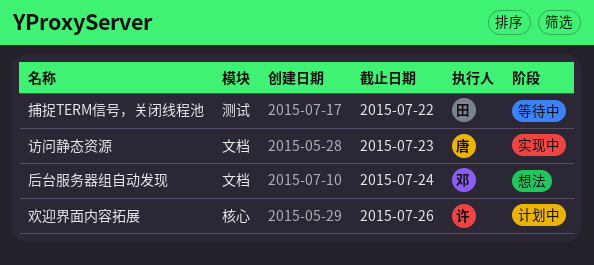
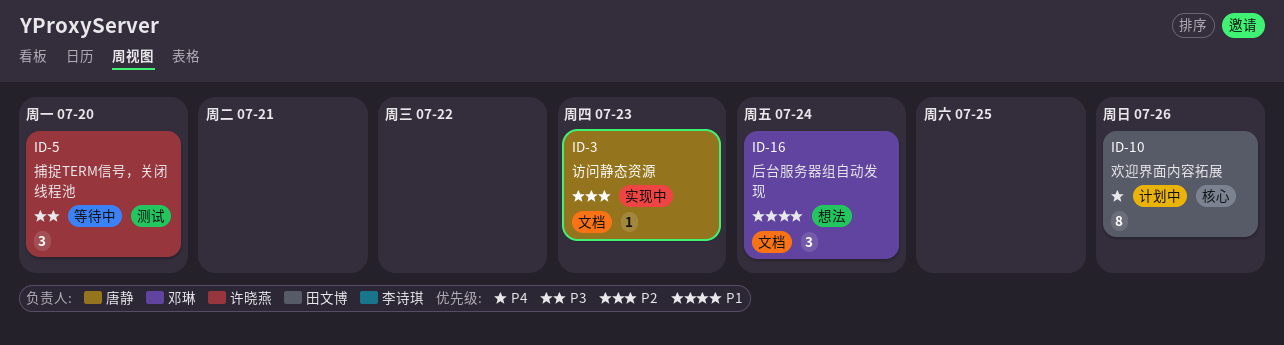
捕捉TERM信号，关闭线程池, owner: 田文博 -> 许晓燕
捕捉TERM信号，关闭线程池, due: Jul 22 -> Jul 20
欢迎界面内容拓展, owner: 许晓燕 -> 田文博

